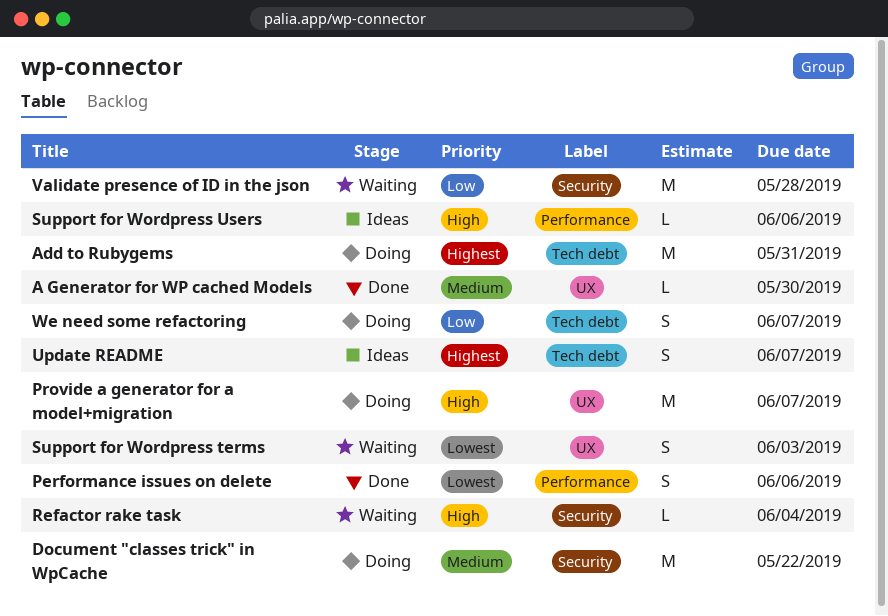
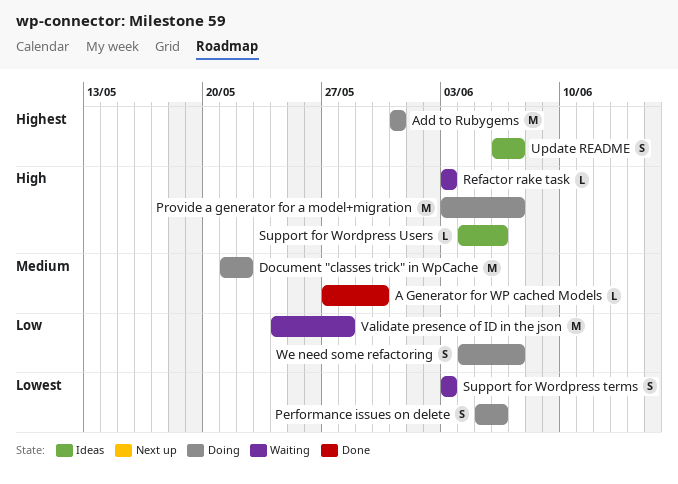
Performance issues on delete, status: Done -> Doing
Refactor rake task, due: Jun 4 -> Jun 3

